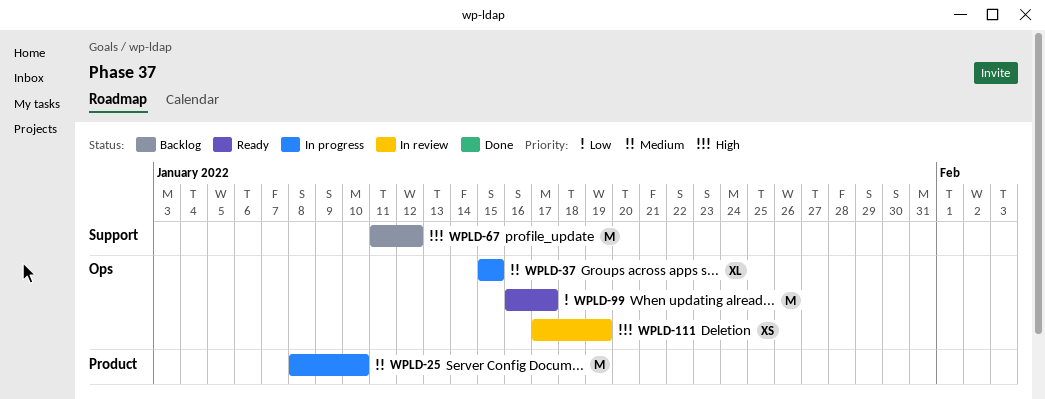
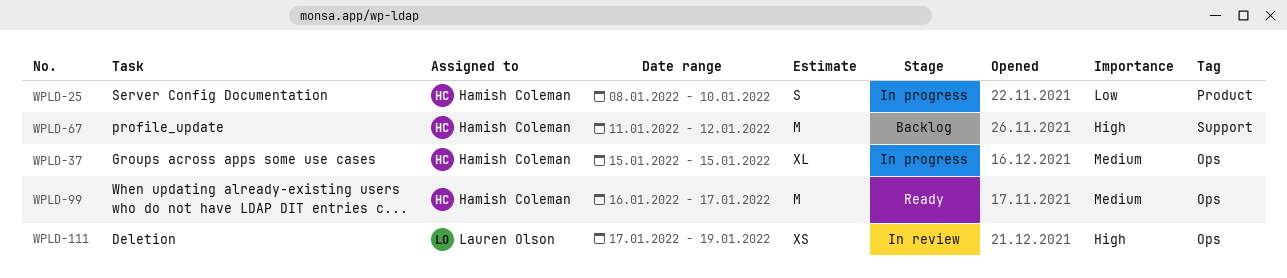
WPLD-25, priority: Medium -> Low
WPLD-25, estimate: M -> S
WPLD-99, priority: Low -> Medium

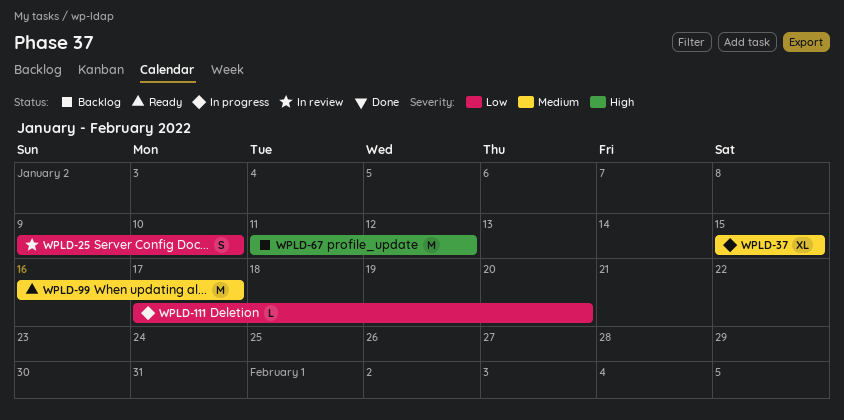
WPLD-25, status: In progress -> In review
WPLD-25, start: Jan 8 -> Jan 9
WPLD-111, status: In review -> In progress
WPLD-111, priority: High -> Low
WPLD-111, estimate: XS -> L
WPLD-111, due: Jan 19 -> Jan 20

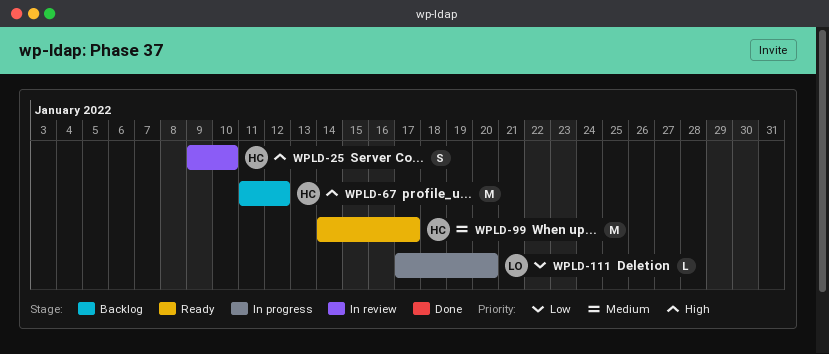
WPLD-25, priority: Low -> High
WPLD-37: present -> none
WPLD-99, start: Jan 16 -> Jan 14

